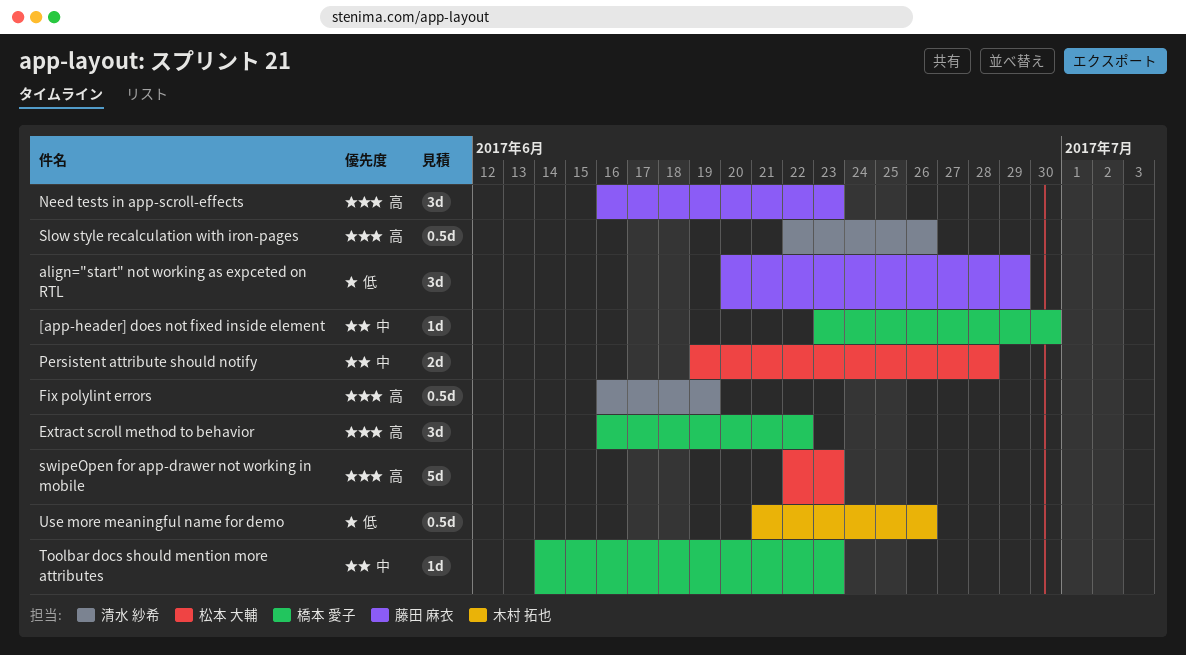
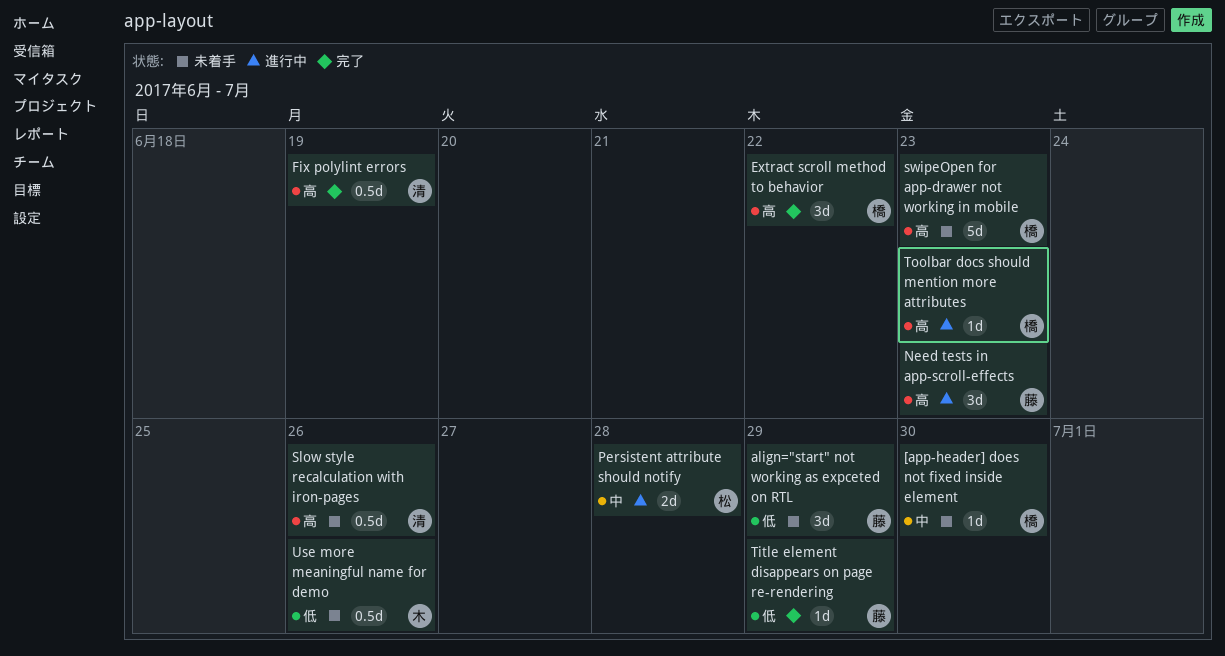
swipeOpen for app-drawer not working in mobile, owner: 松本 大輔 -> 橋本 愛子
Title element disappears on page re-rendering: none -> present
Toolbar docs should mention more attributes, priority: 中 -> 高

